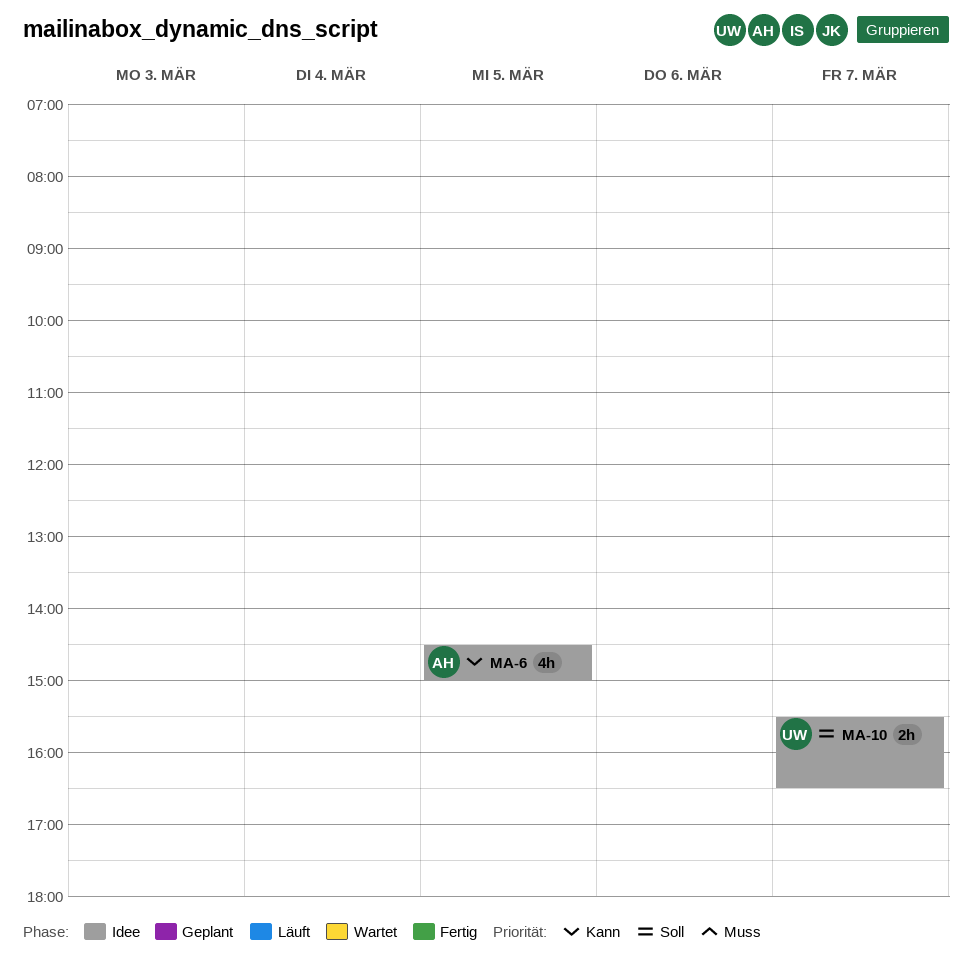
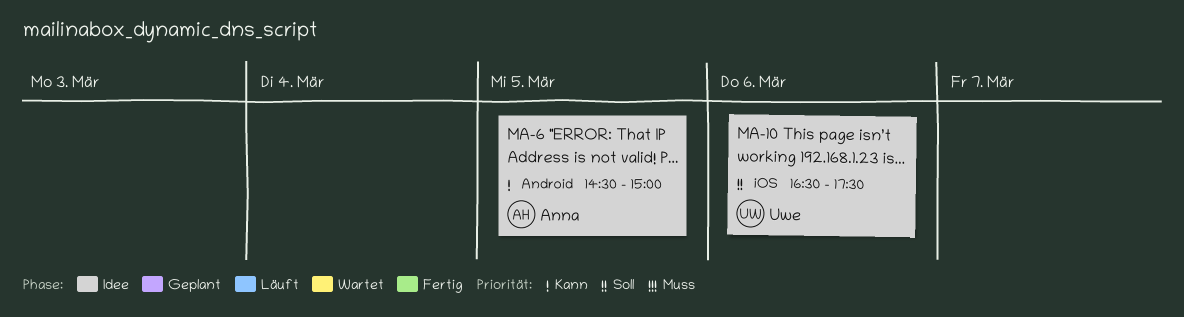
MA-10, day: Mar 7 -> Mar 6
MA-10, begins: 15:30 -> 16:30
MA-10, ends: 16:30 -> 17:30

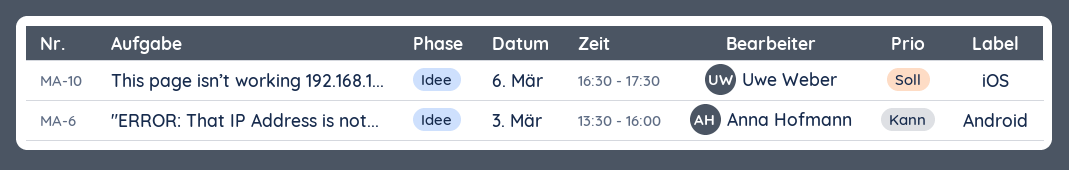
MA-6, day: Mar 5 -> Mar 3
MA-6, begins: 14:30 -> 13:30
MA-6, ends: 15:00 -> 16:00

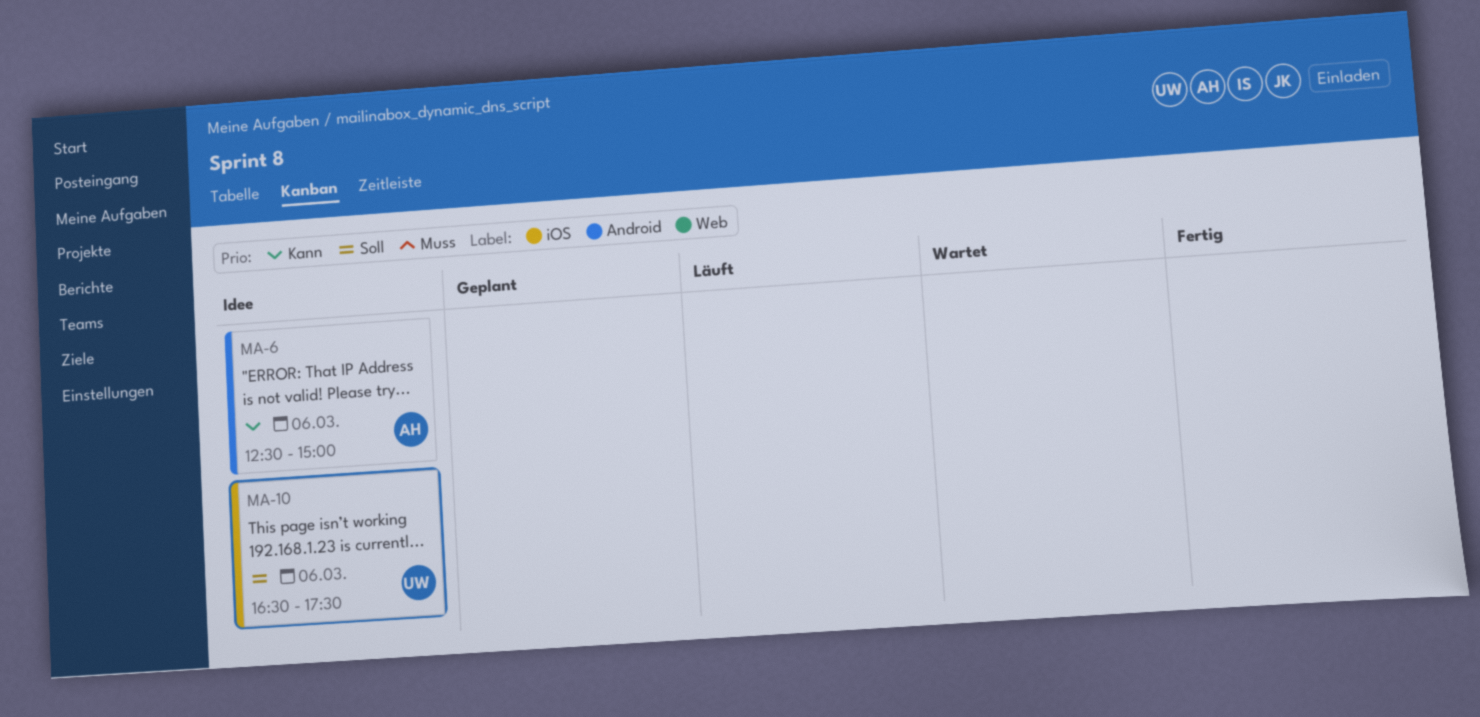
MA-6, day: Mar 3 -> Mar 6
MA-6, begins: 13:30 -> 12:30
MA-6, ends: 16:00 -> 15:00

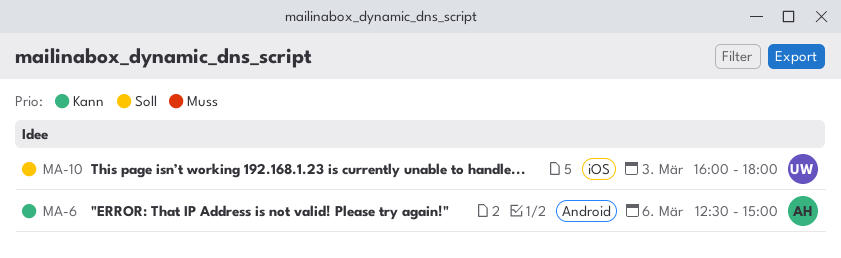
MA-10, day: Mar 6 -> Mar 3
MA-10, begins: 16:30 -> 16:00
MA-10, ends: 17:30 -> 18:00

